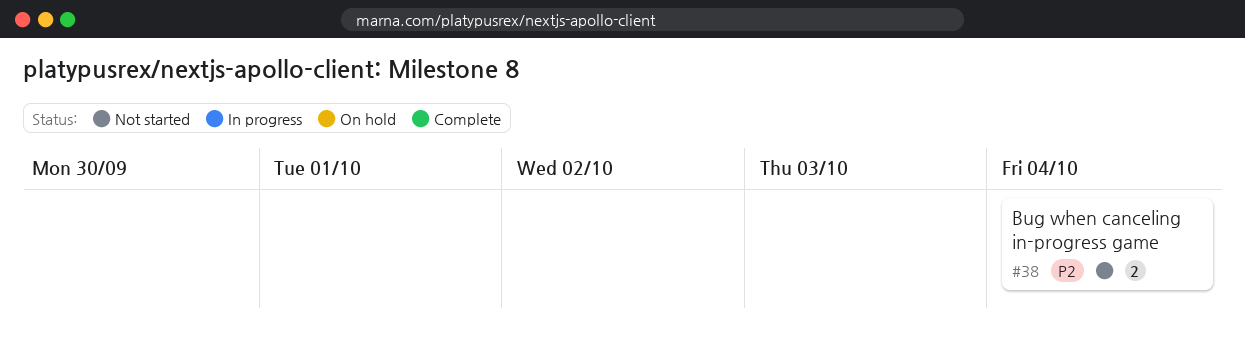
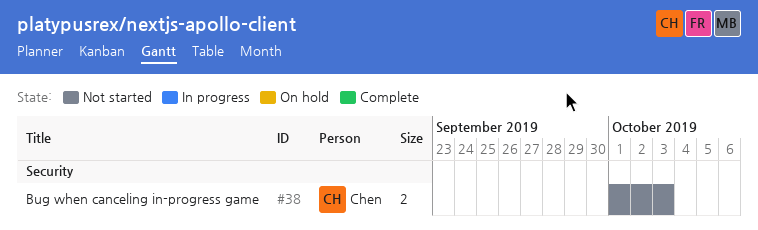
#38, due: Oct 4 -> Oct 3

